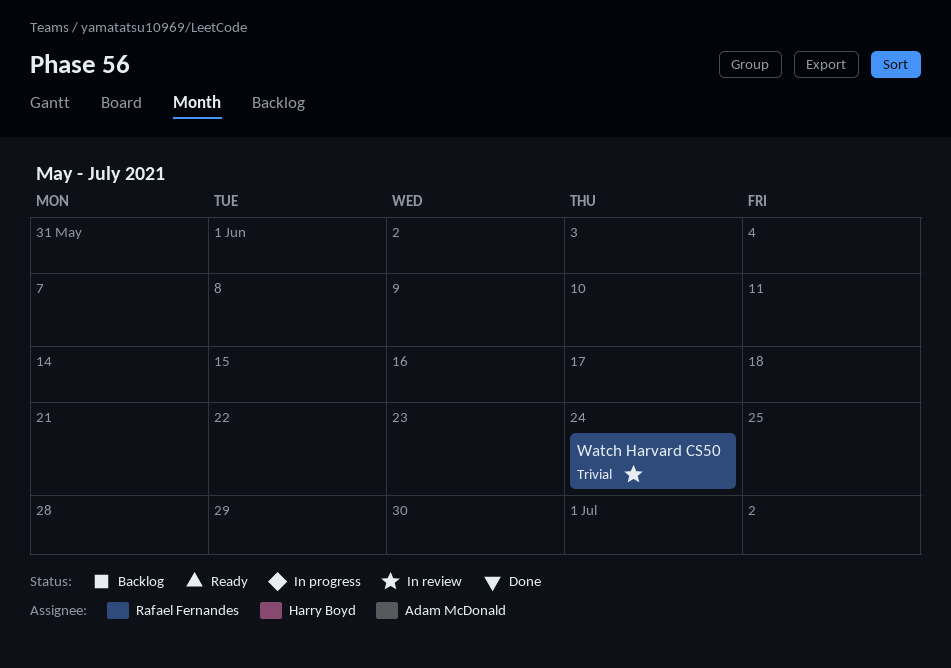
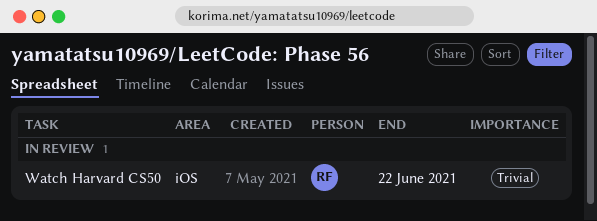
Watch Harvard CS50, due: Jun 24 -> Jun 22

